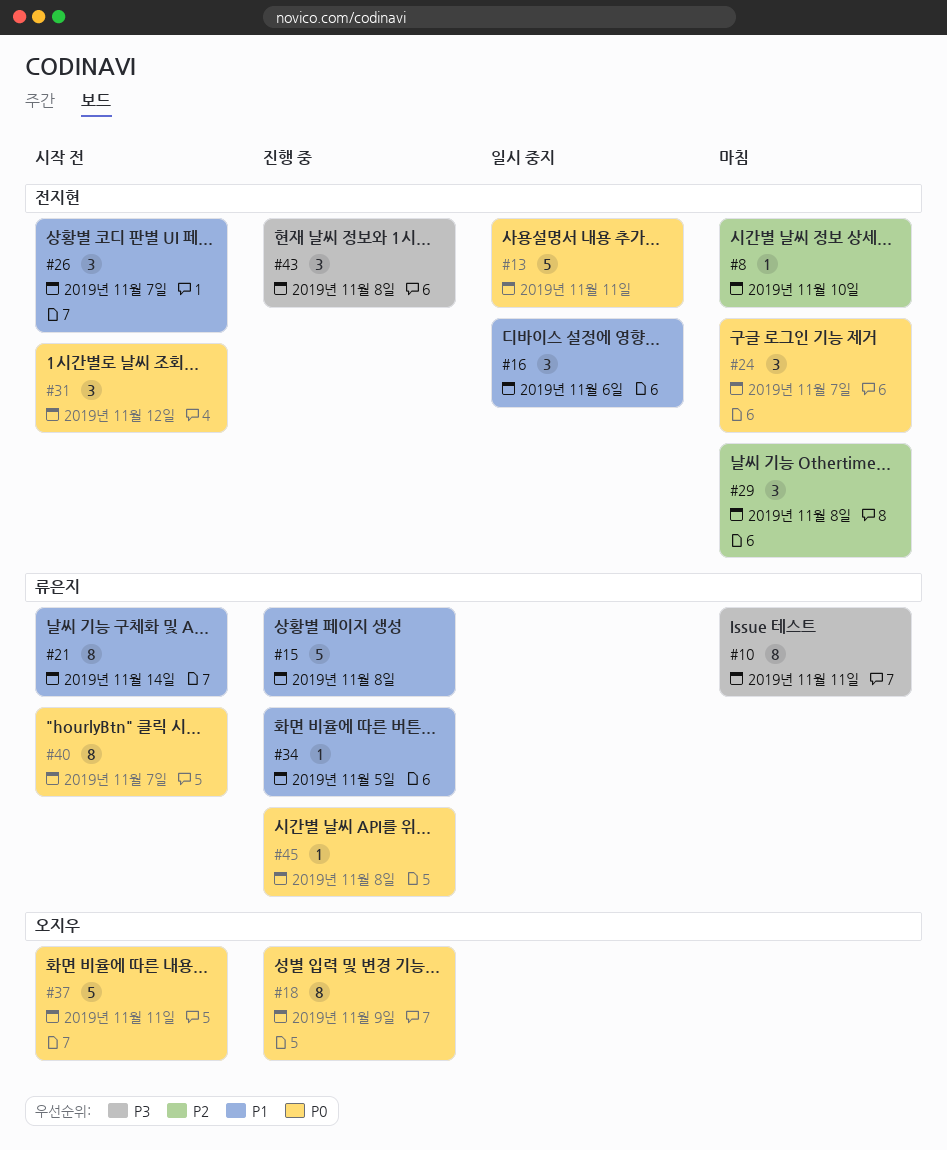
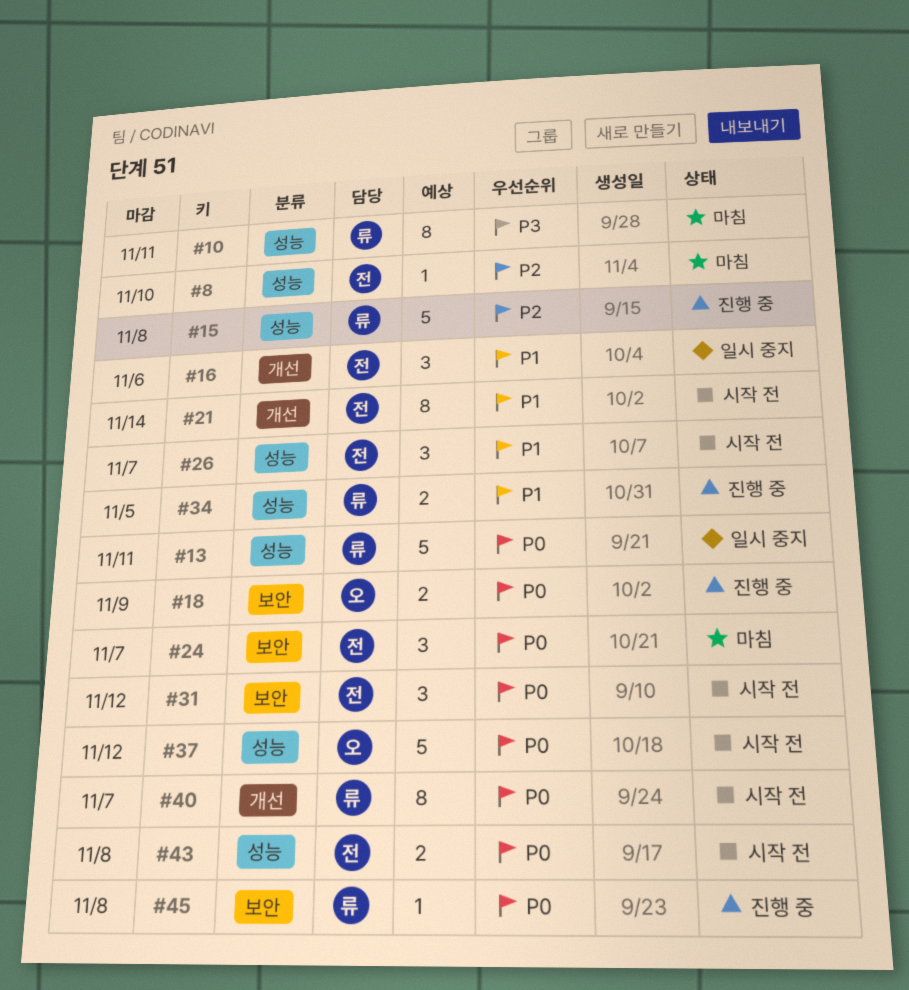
#13, owner: 전지현 -> 류은지
#15, priority: P1 -> P2
#18, estimate: 8 -> 2
#21, owner: 류은지 -> 전지현
#29: present -> none
#34, estimate: 1 -> 2
#37, due: Nov 11 -> Nov 12
#43, status: 진행 중 -> 시작 전
#43, priority: P3 -> P0
#43, estimate: 3 -> 2

